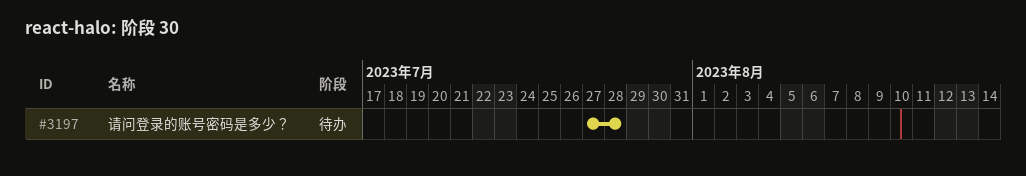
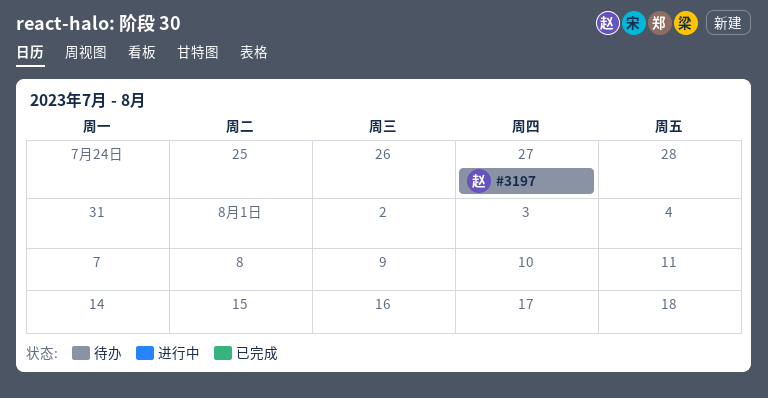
#3197, due: Jul 28 -> Jul 27

